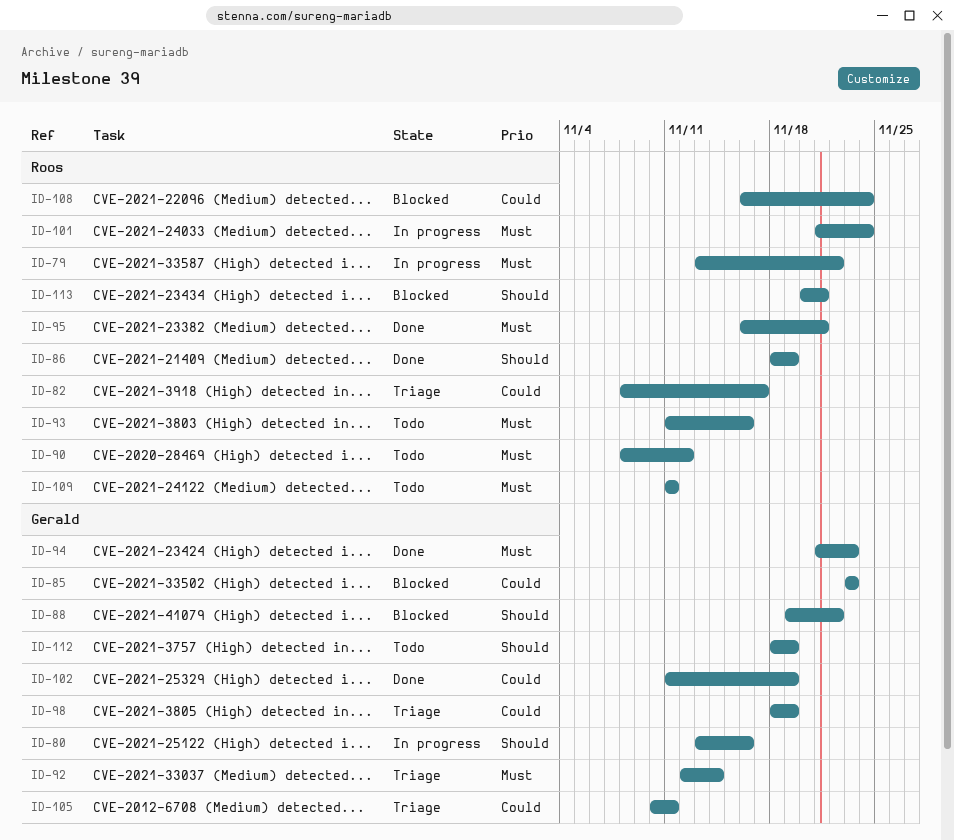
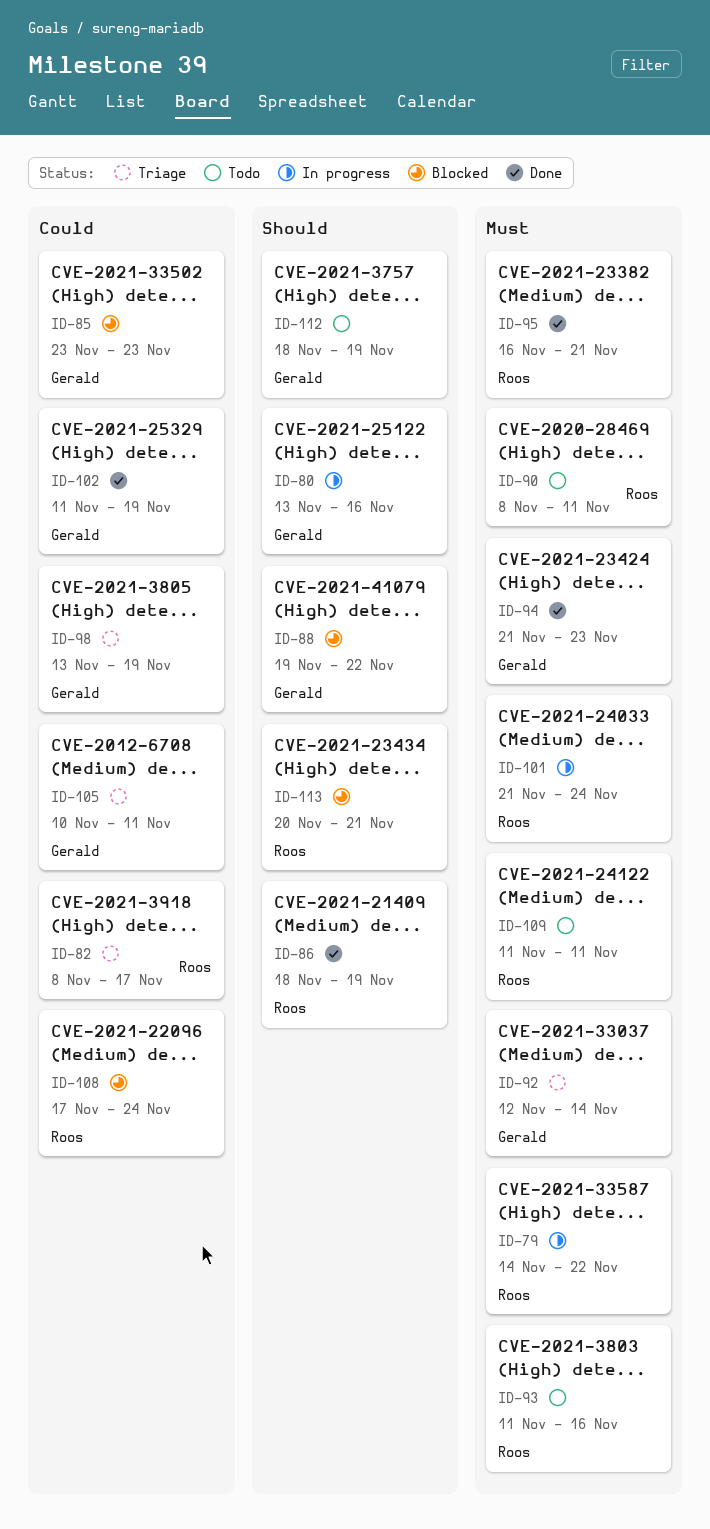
ID-79, start: Nov 13 -> Nov 14
ID-90, due: Nov 12 -> Nov 11
ID-98, start: Nov 18 -> Nov 13
ID-108, start: Nov 16 -> Nov 17

